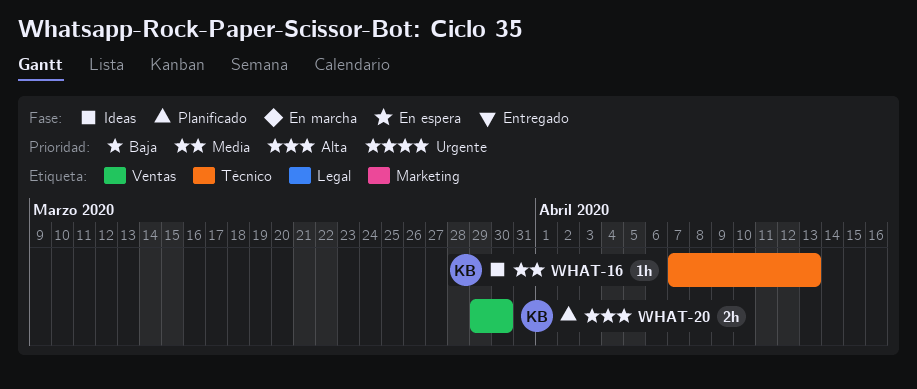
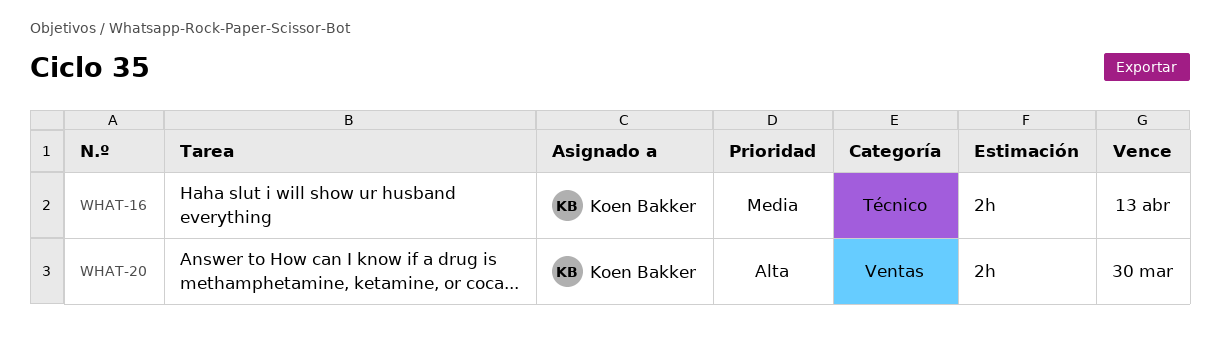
WHAT-16, estimate: 1h -> 2h

